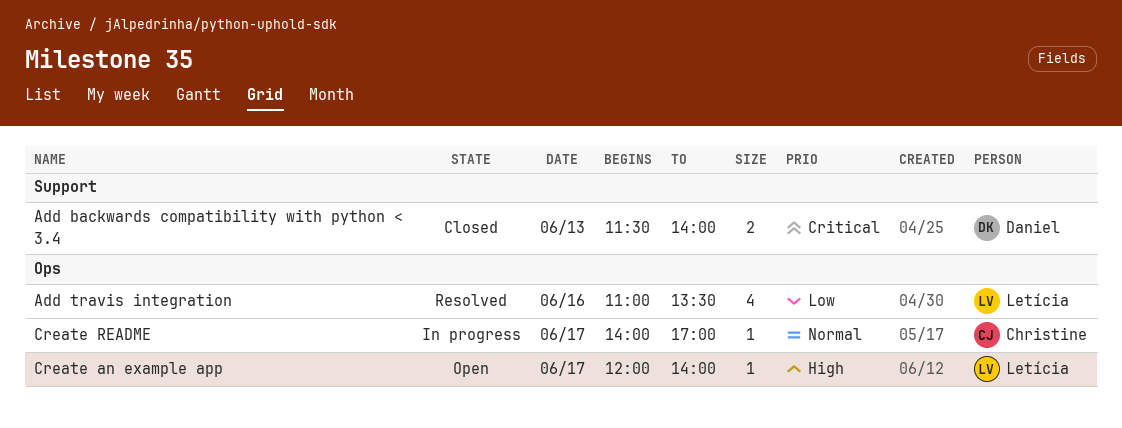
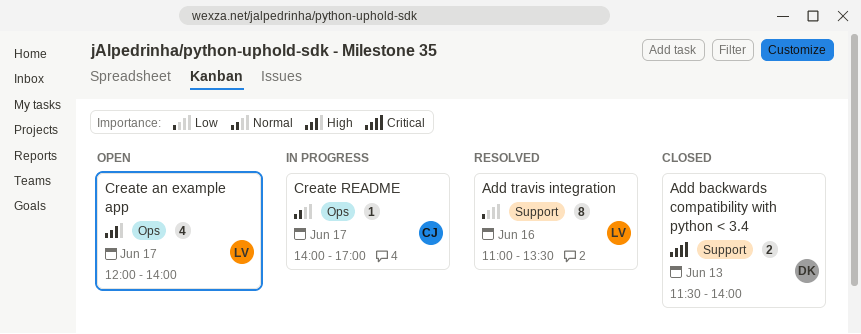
Add travis integration, label: Ops -> Support
Add travis integration, estimate: 4 -> 8
Create an example app, estimate: 1 -> 4

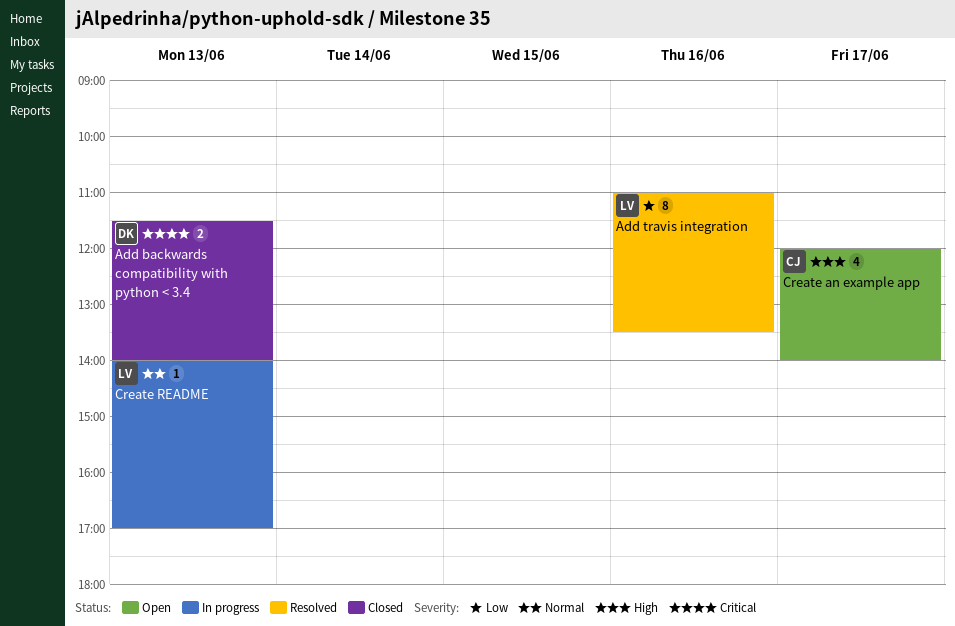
Create an example app, owner: LV -> CJ
Create README, owner: CJ -> LV
Create README, day: Jun 17 -> Jun 13

